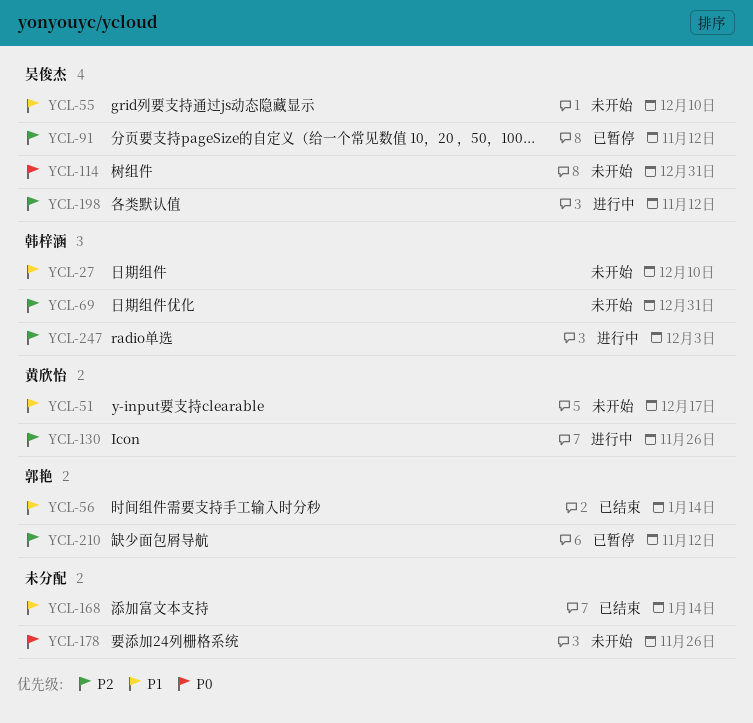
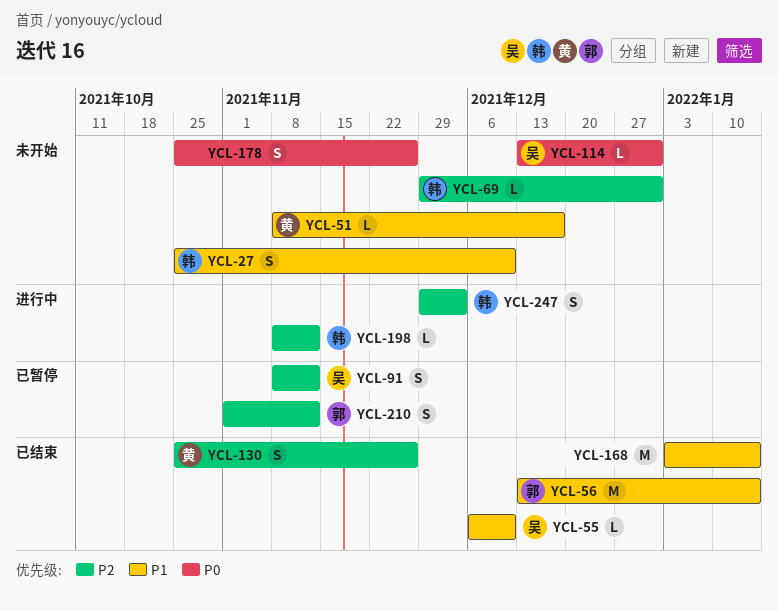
YCL-55, status: 未开始 -> 已结束
YCL-130, status: 进行中 -> 已结束
YCL-198, owner: 吴俊杰 -> 韩梓涵

